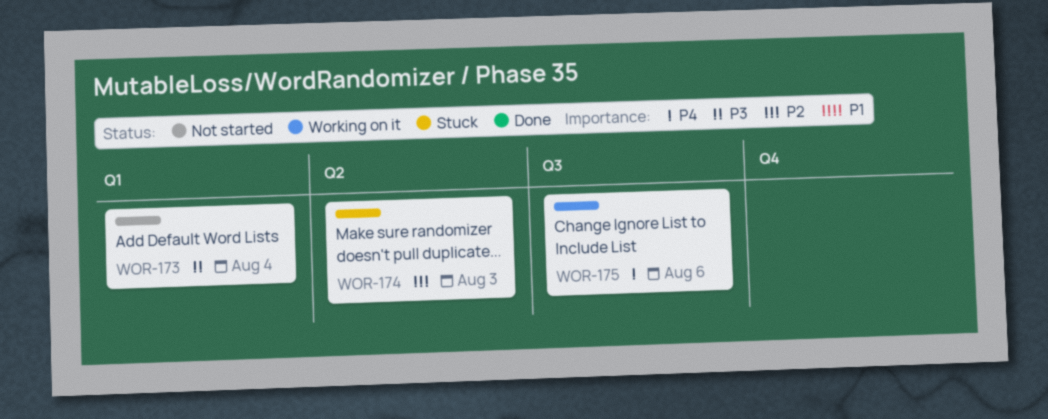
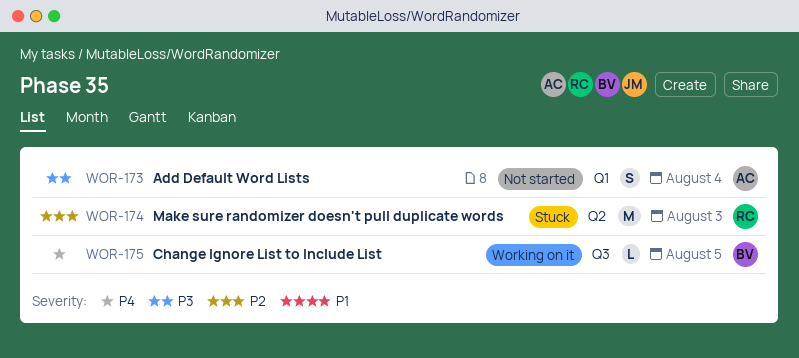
WOR-175, due: Aug 6 -> Aug 5

